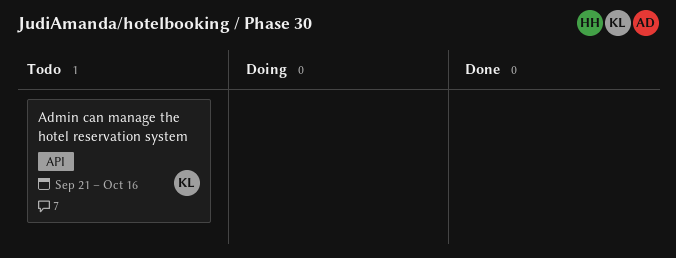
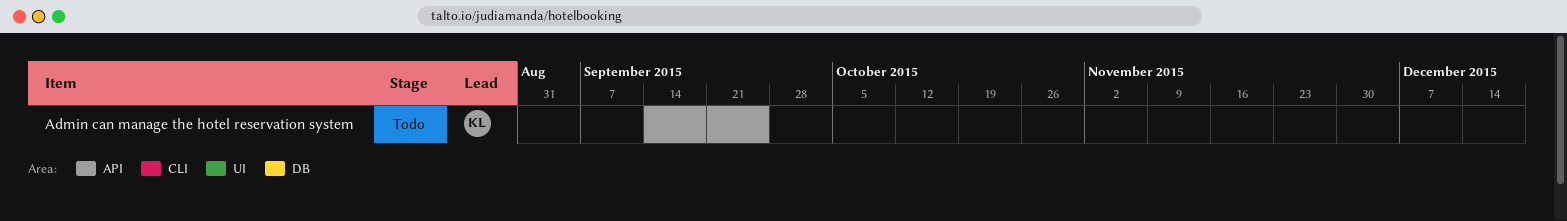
Admin can manage the hotel reservation system, start: Sep 21 -> Sep 14
Admin can manage the hotel reservation system, due: Oct 16 -> Sep 25

